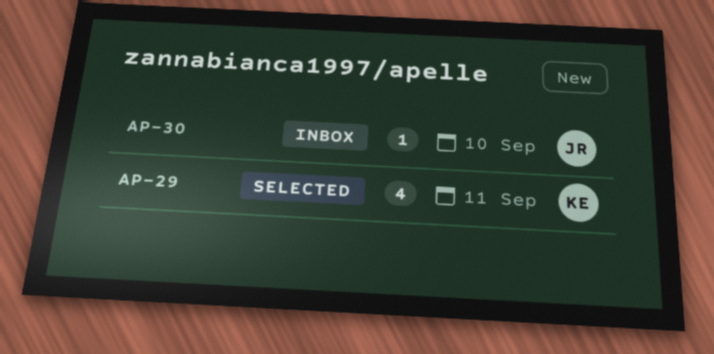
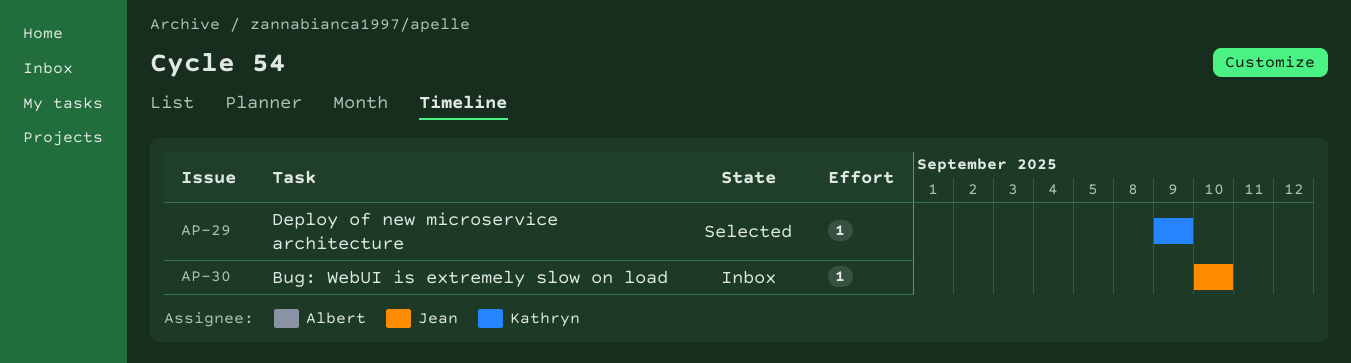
AP-29, estimate: 4 -> 1
AP-29, due: Sep 11 -> Sep 9

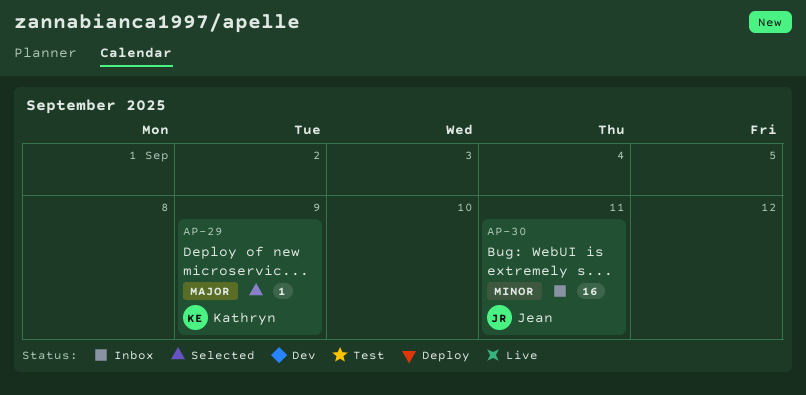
AP-30, estimate: 1 -> 16
AP-30, due: Sep 10 -> Sep 11

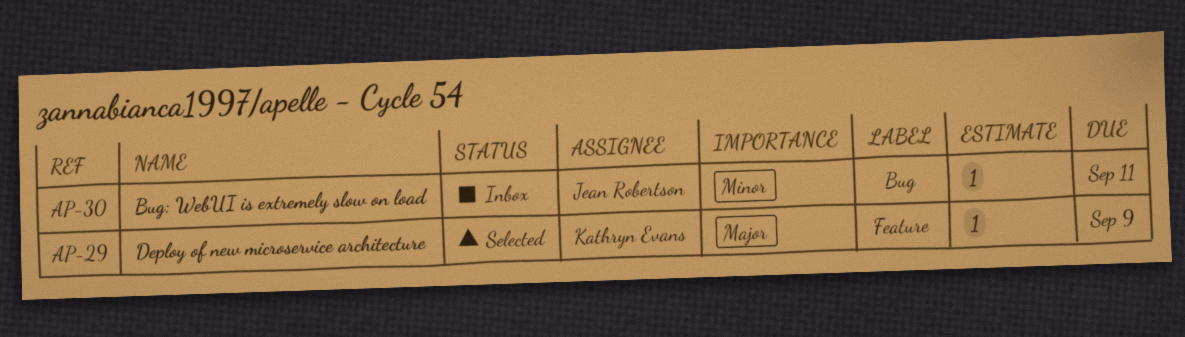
AP-30, estimate: 16 -> 1

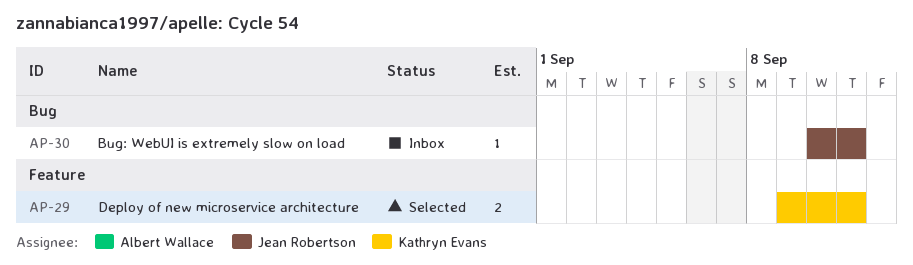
AP-29, estimate: 1 -> 2
AP-29, due: Sep 9 -> Sep 11

